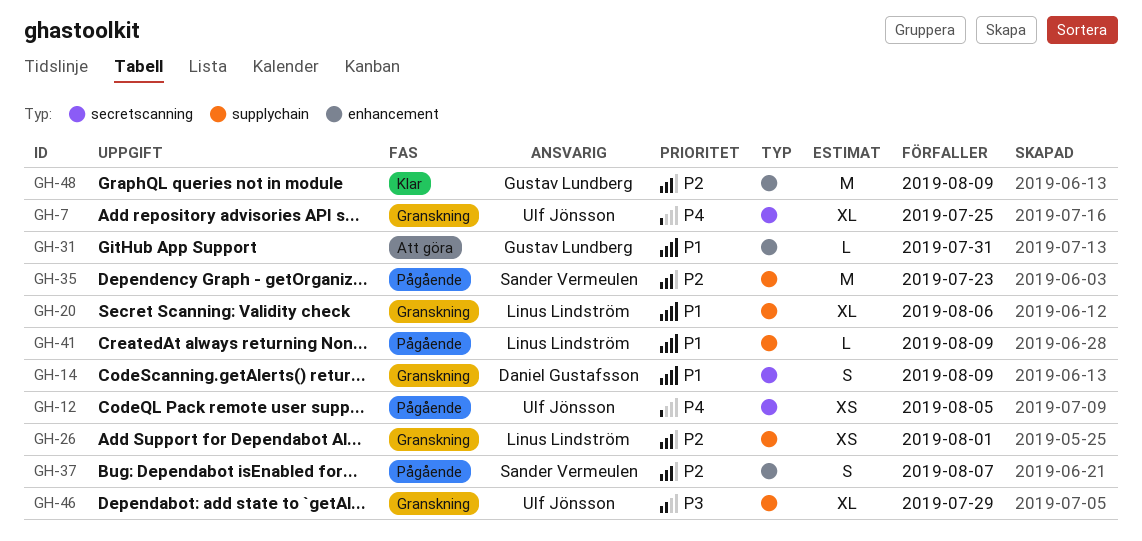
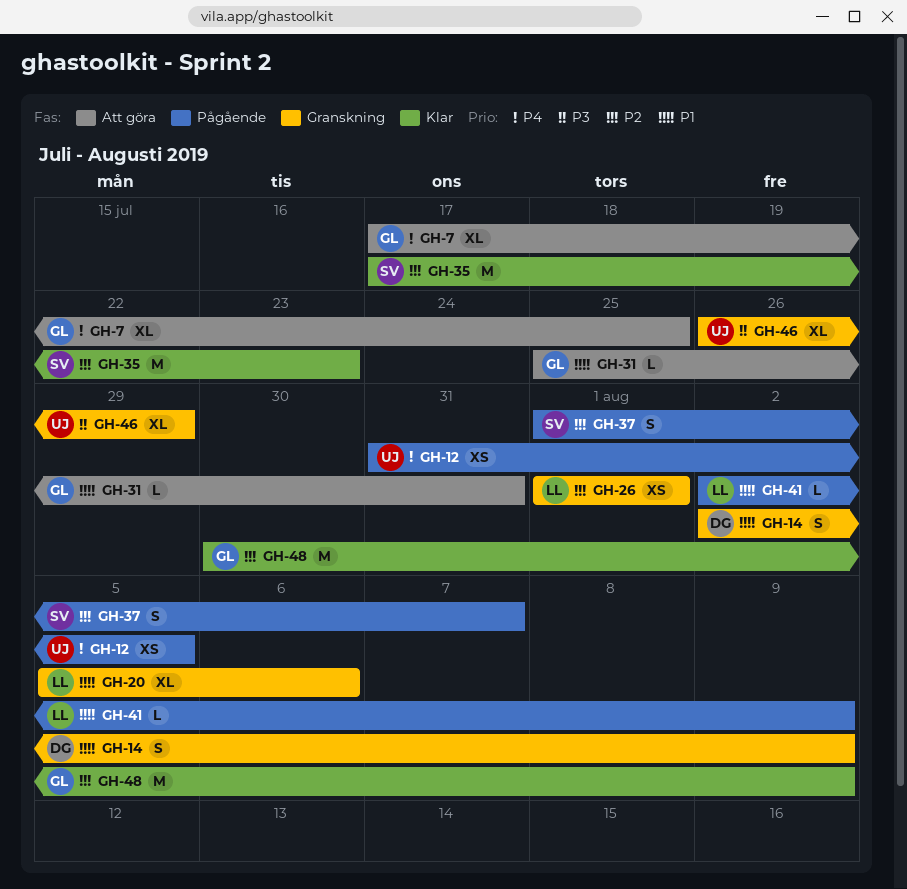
GH-7, status: Granskning -> Att göra
GH-7, owner: Ulf Jönsson -> Gustav Lundberg
GH-35, status: Pågående -> Klar

